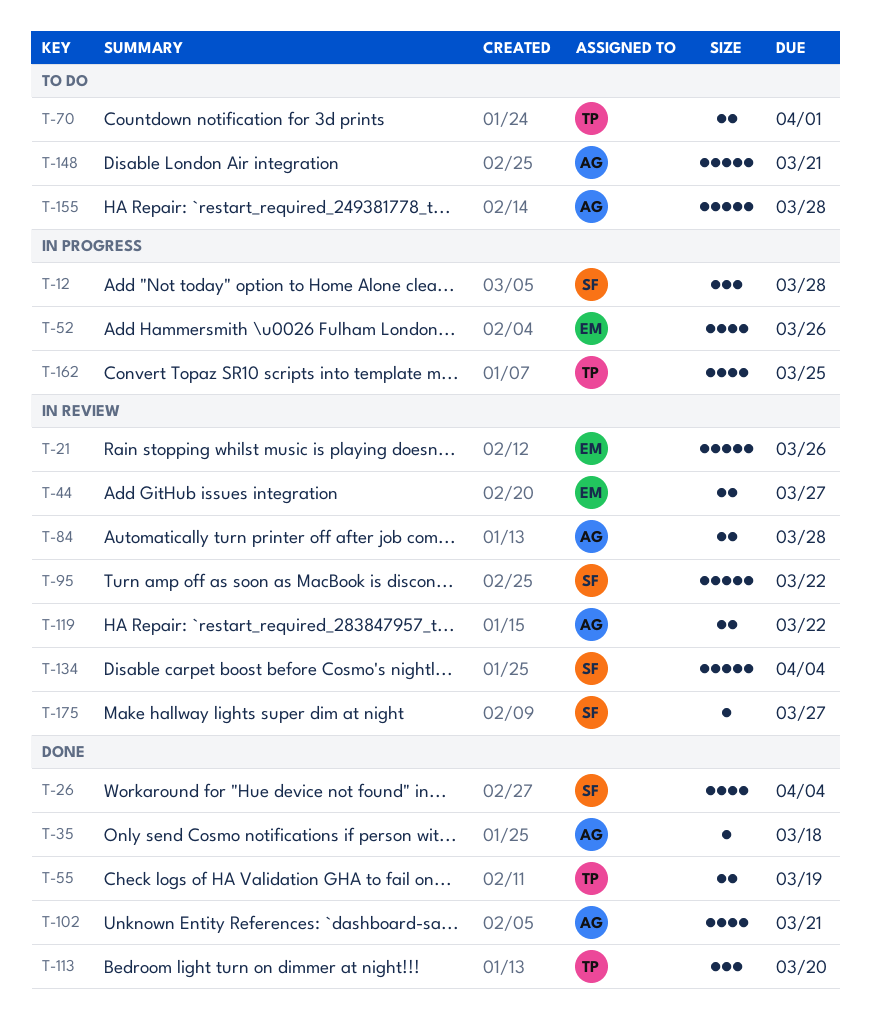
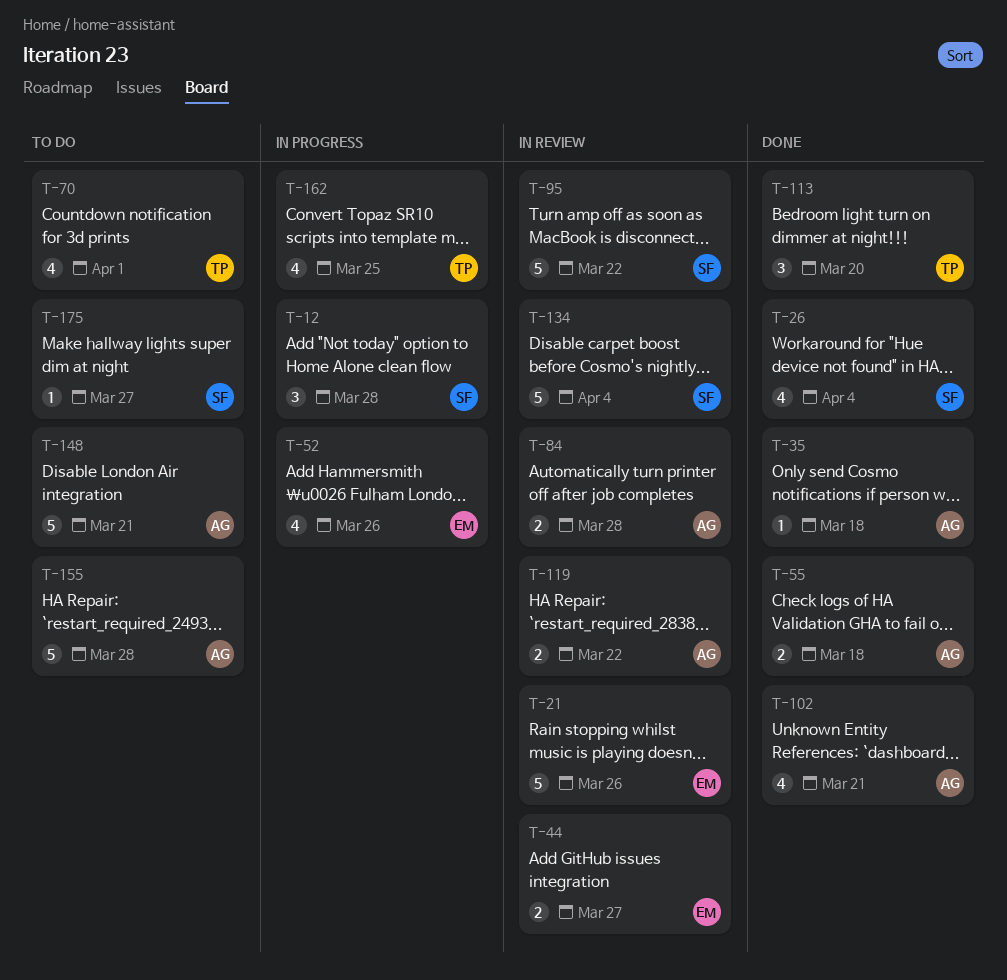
T-55, owner: TP -> AG
T-55, due: Mar 19 -> Mar 18
T-70, estimate: 2 -> 4
T-175, status: In review -> To do

